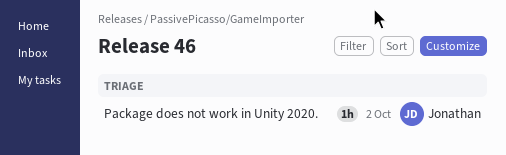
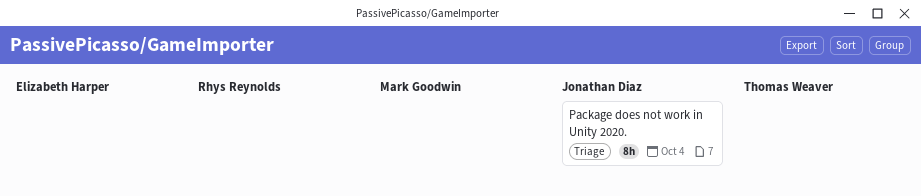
Package does not work in Unity 2020., estimate: 1h -> 8h
Package does not work in Unity 2020., due: Oct 2 -> Oct 4

